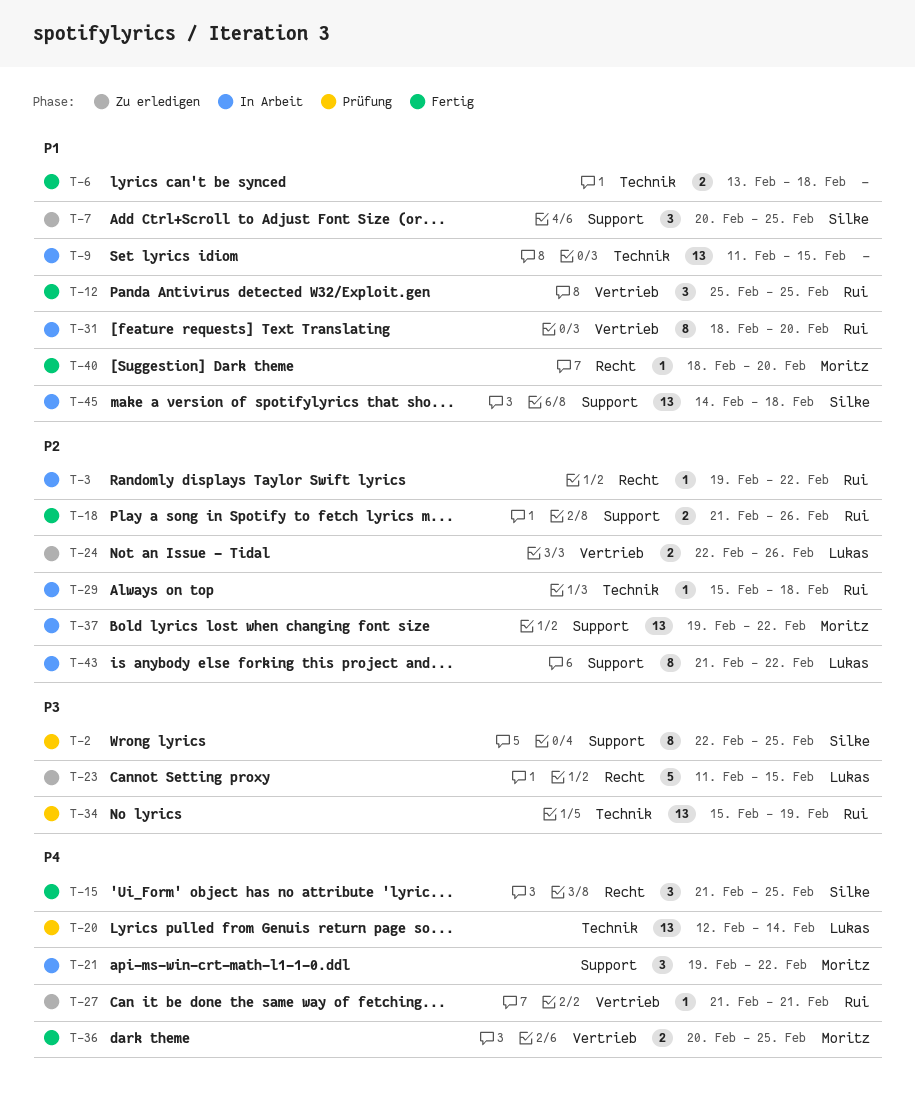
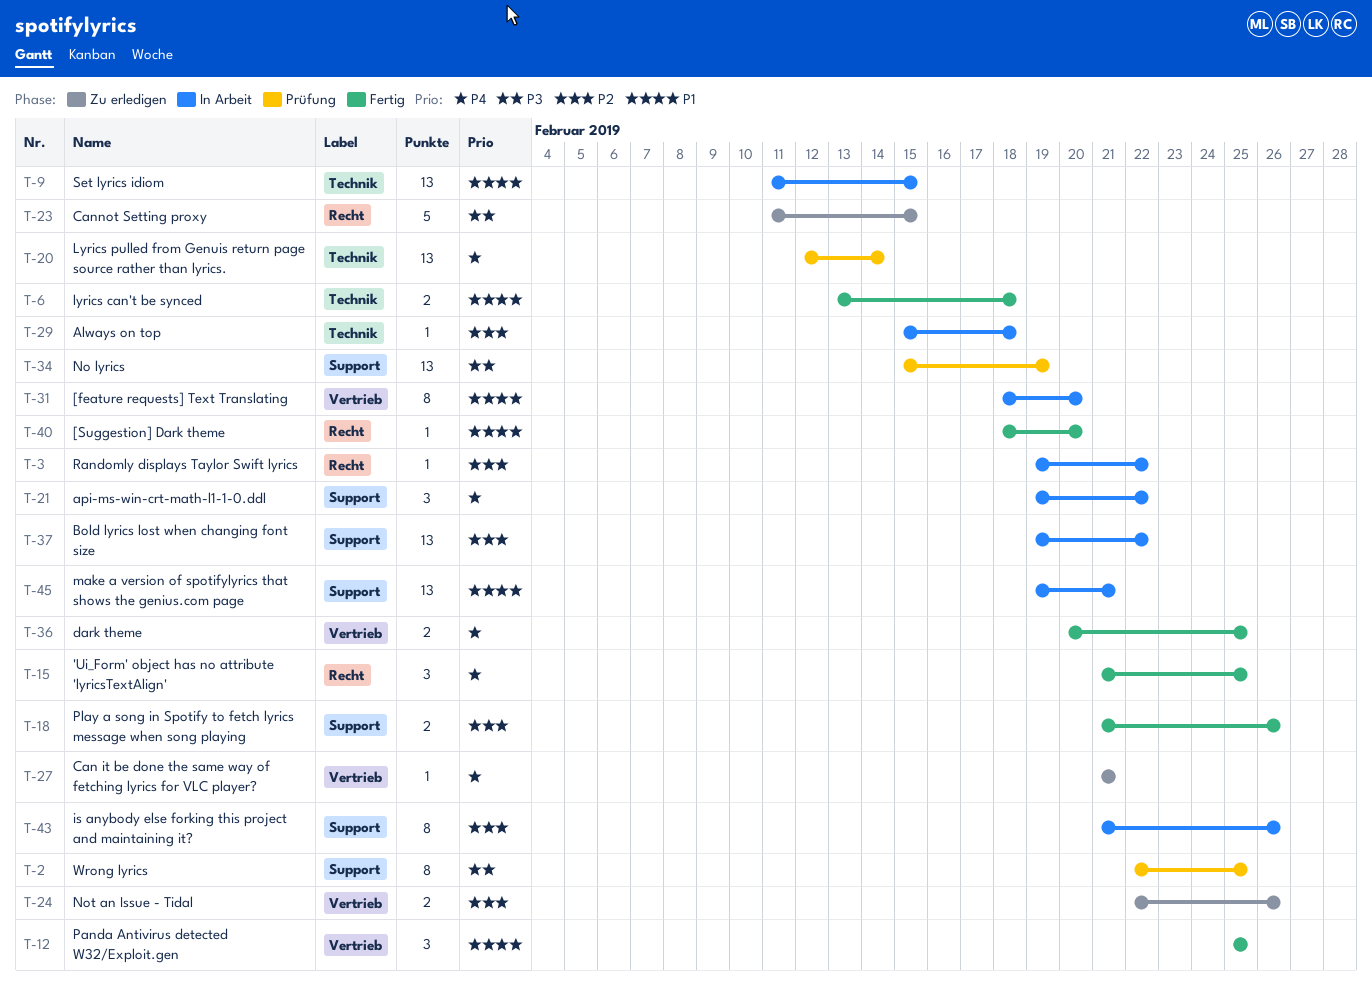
T-7: present -> none
T-34, label: Technik -> Support
T-43, due: Feb 22 -> Feb 26
T-45, start: Feb 14 -> Feb 19
T-45, due: Feb 18 -> Feb 21

